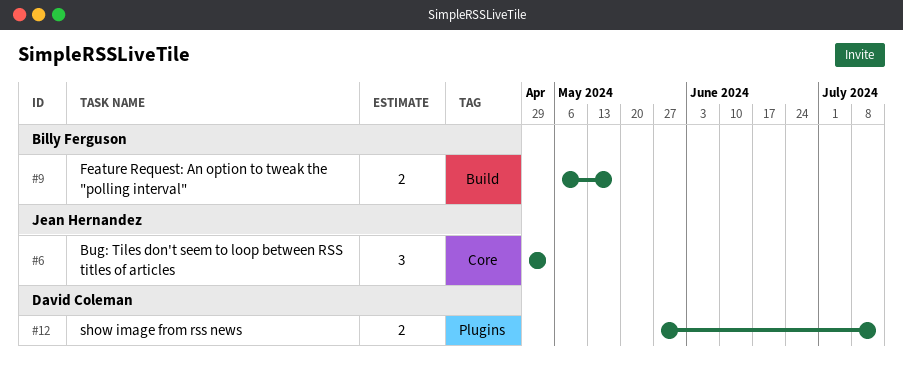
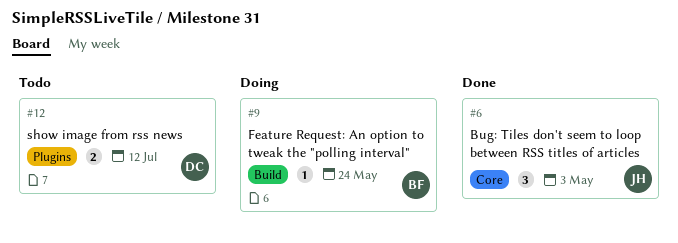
#9, estimate: 2 -> 1
#9, due: May 17 -> May 24

